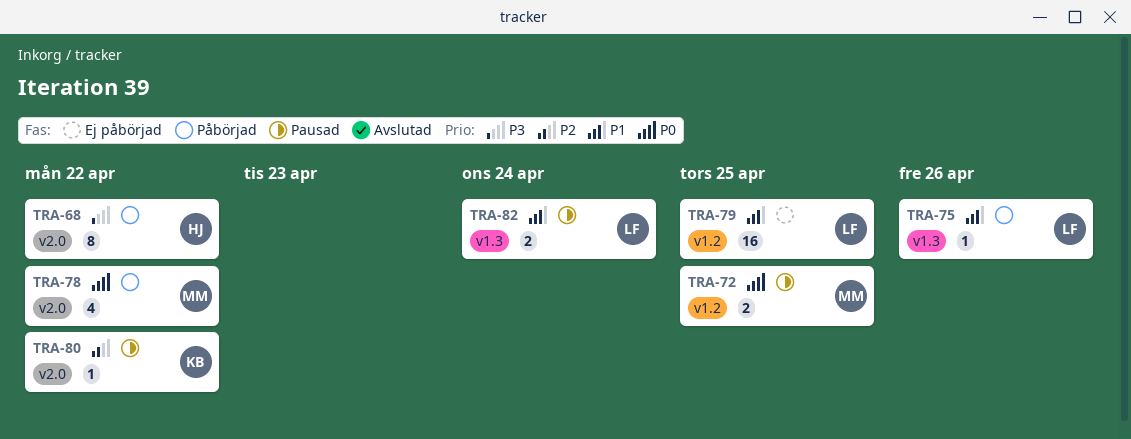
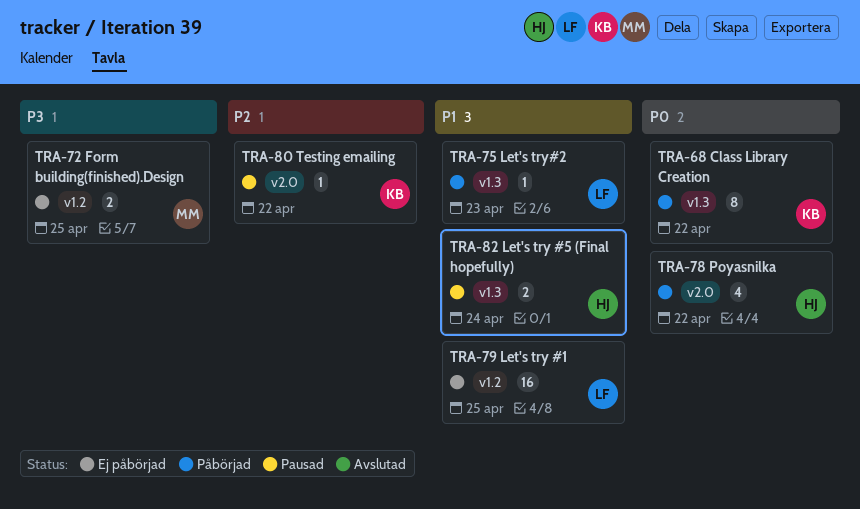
TRA-68, owner: HJ -> KB
TRA-68, priority: P3 -> P0
TRA-68, label: v2.0 -> v1.3
TRA-72, status: Pausad -> Ej påbörjad
TRA-72, priority: P0 -> P3
TRA-75, due: Apr 26 -> Apr 23
TRA-78, owner: MM -> HJ
TRA-82, owner: LF -> HJ

